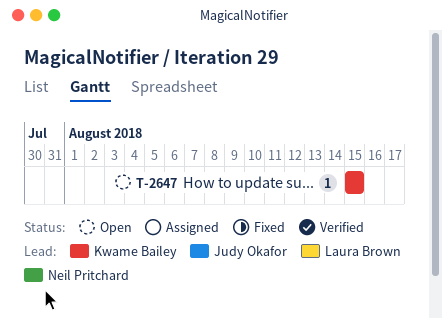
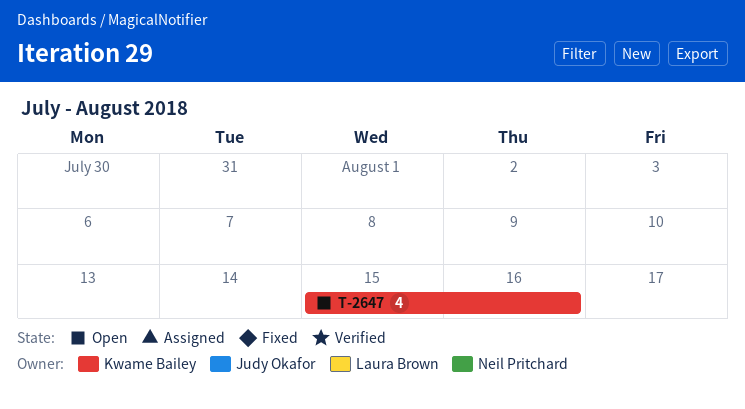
T-2647, estimate: 1 -> 4
T-2647, due: Aug 15 -> Aug 16

